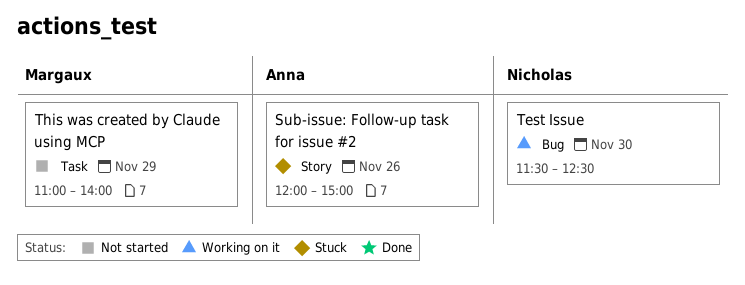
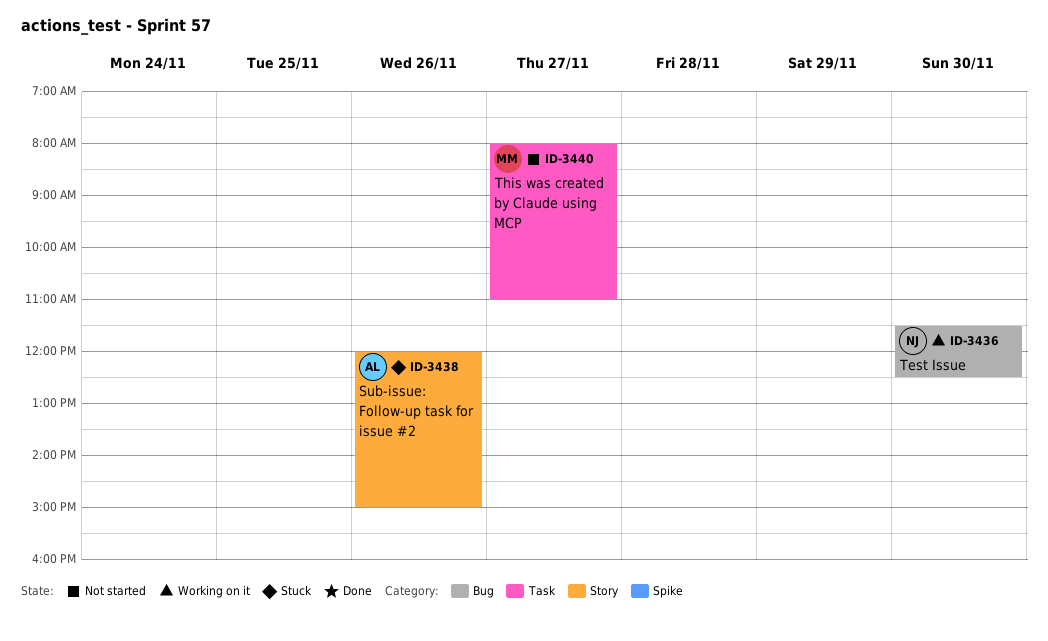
This was created by Claude using MCP, day: Nov 29 -> Nov 27
This was created by Claude using MCP, begins: 11:00 -> 08:00
This was created by Claude using MCP, ends: 14:00 -> 11:00

